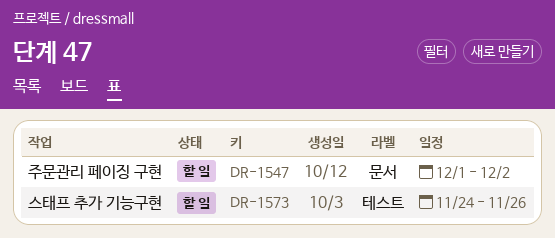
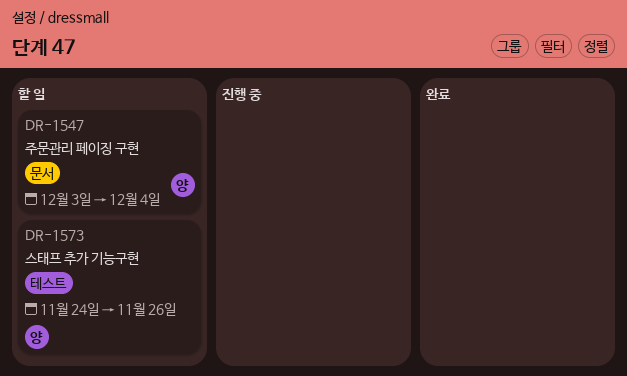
DR-1547, start: Dec 1 -> Dec 3
DR-1547, due: Dec 2 -> Dec 4

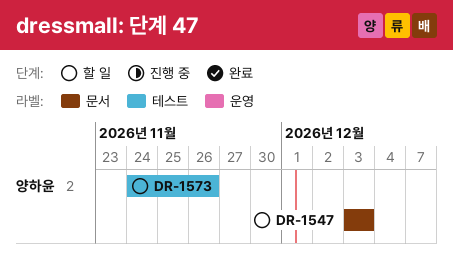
DR-1547, due: Dec 4 -> Dec 3

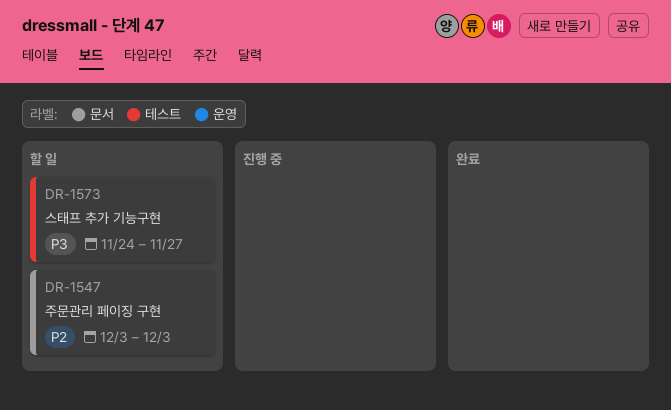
DR-1573, due: Nov 26 -> Nov 27

